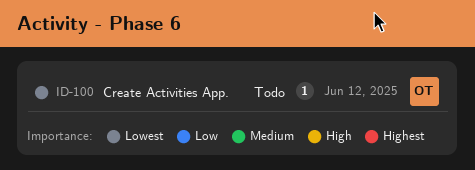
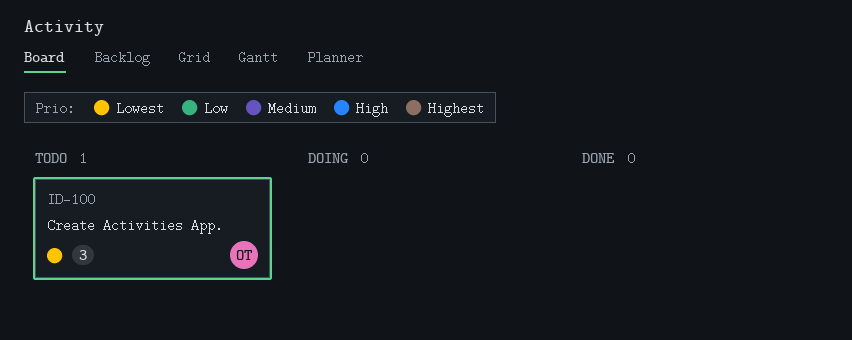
ID-100, estimate: 1 -> 3

